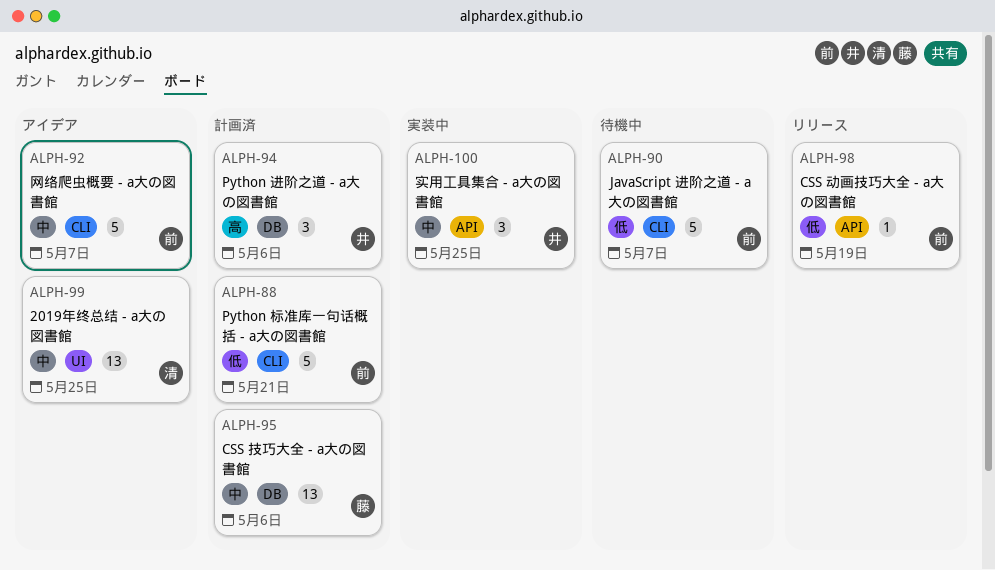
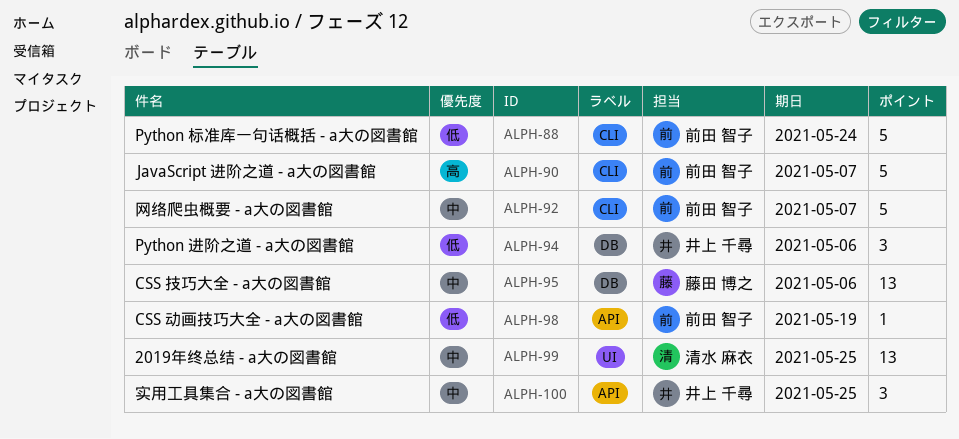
ALPH-88, due: May 21 -> May 24
ALPH-90, priority: 低 -> 高
ALPH-94, priority: 高 -> 低

